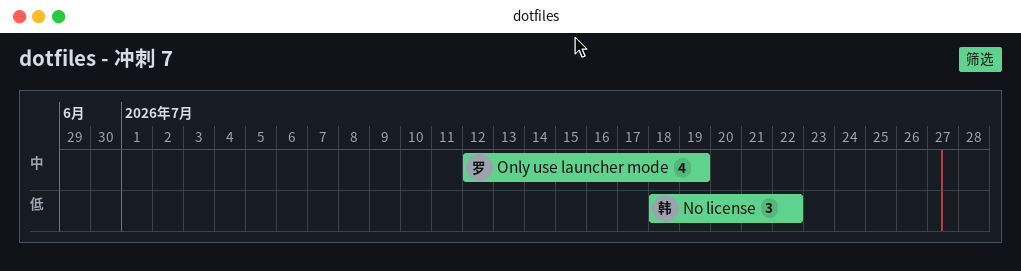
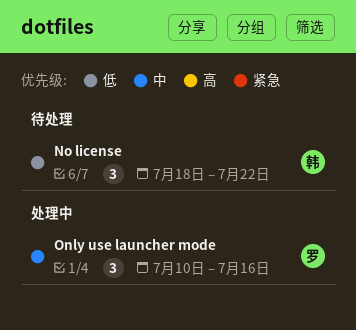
Only use launcher mode, estimate: 4 -> 3
Only use launcher mode, start: Jul 12 -> Jul 10
Only use launcher mode, due: Jul 19 -> Jul 16

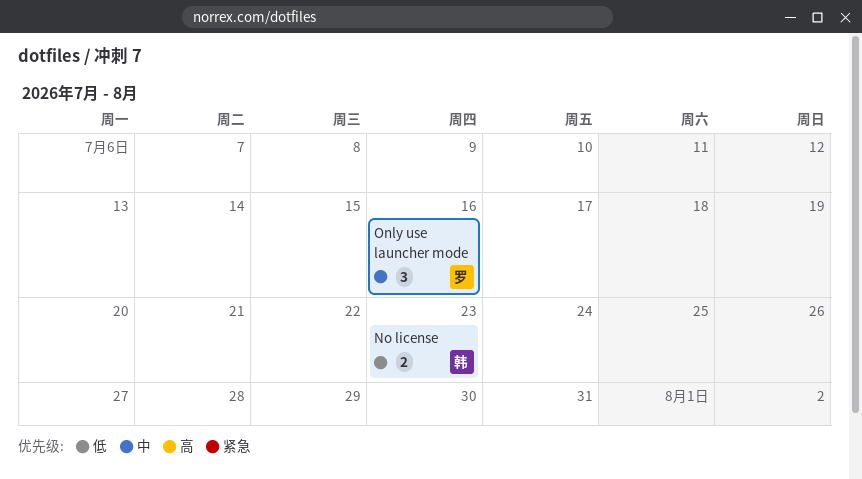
No license, estimate: 3 -> 2
No license, due: Jul 22 -> Jul 23

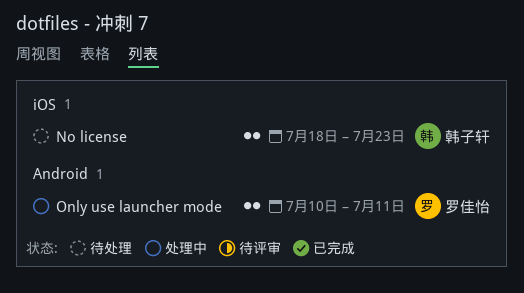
Only use launcher mode, estimate: 3 -> 2
Only use launcher mode, due: Jul 16 -> Jul 11

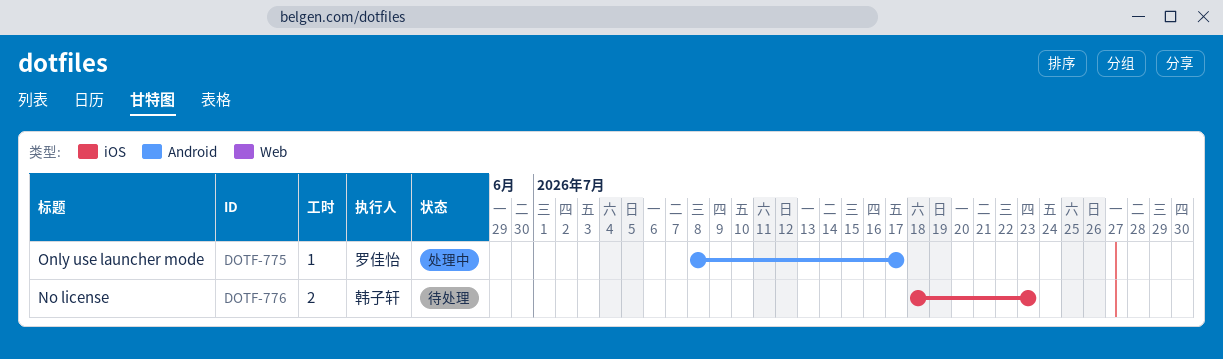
Only use launcher mode, estimate: 2 -> 1
Only use launcher mode, start: Jul 10 -> Jul 8
Only use launcher mode, due: Jul 11 -> Jul 17

